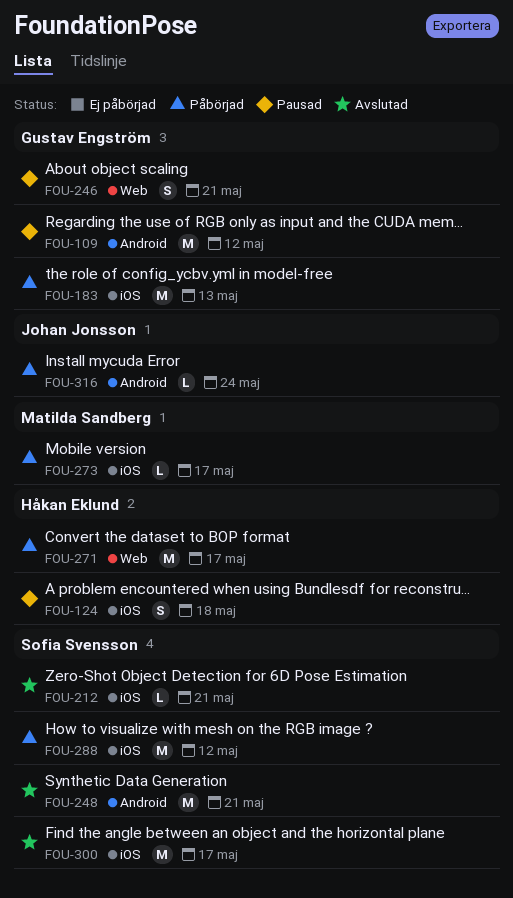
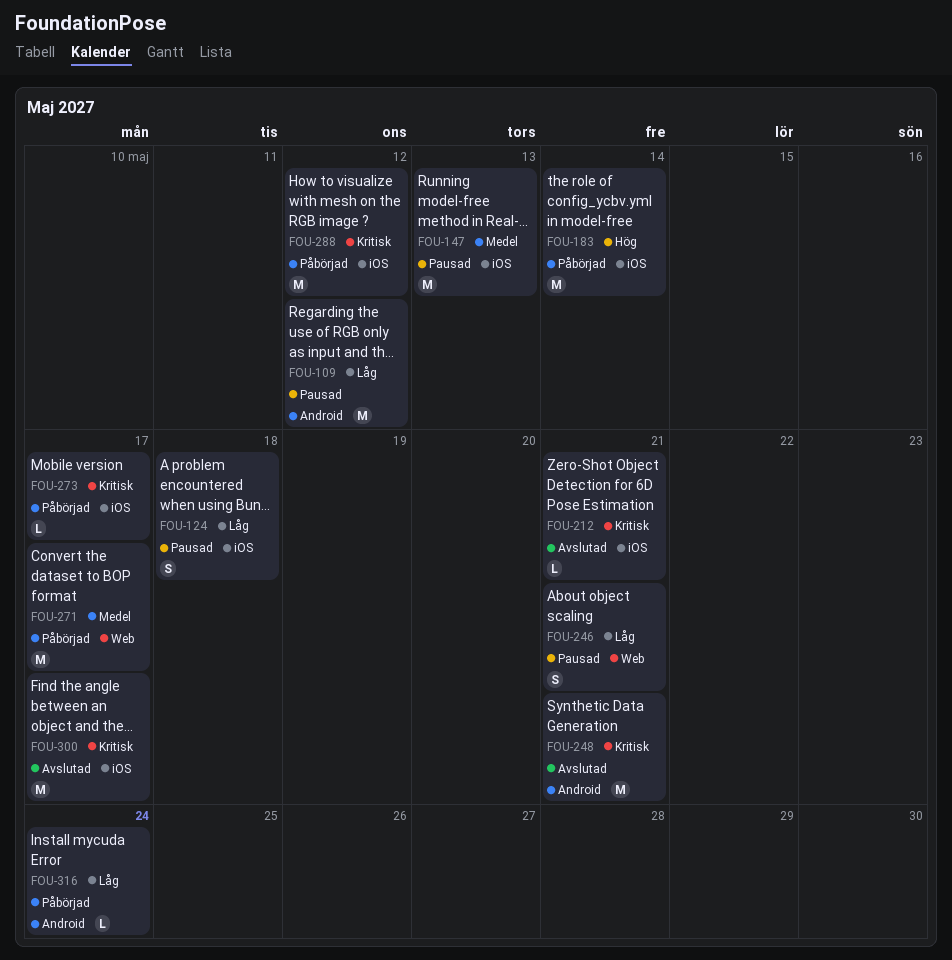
FOU-147: none -> present
FOU-183, due: May 13 -> May 14

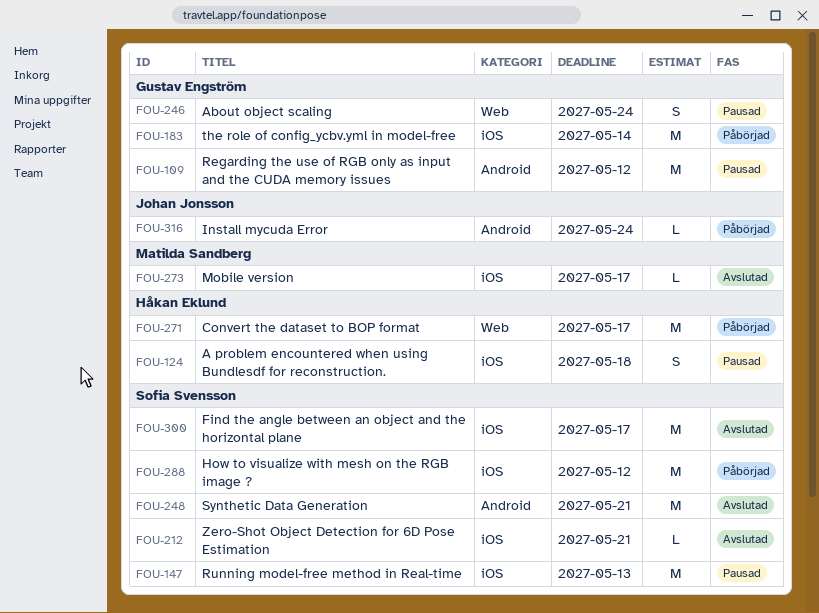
FOU-246, due: May 21 -> May 24
FOU-273, status: Påbörjad -> Avslutad

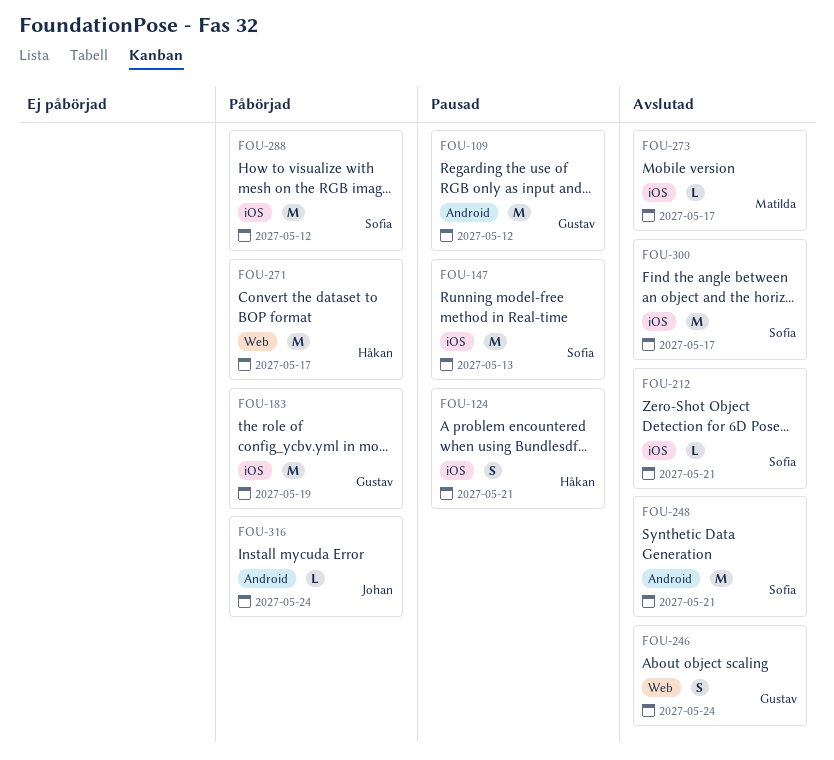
FOU-124, due: May 18 -> May 21
FOU-183, due: May 14 -> May 19
FOU-246, status: Pausad -> Avslutad

